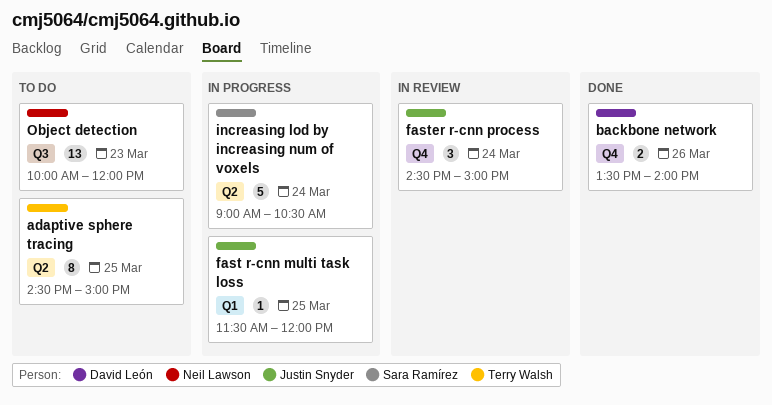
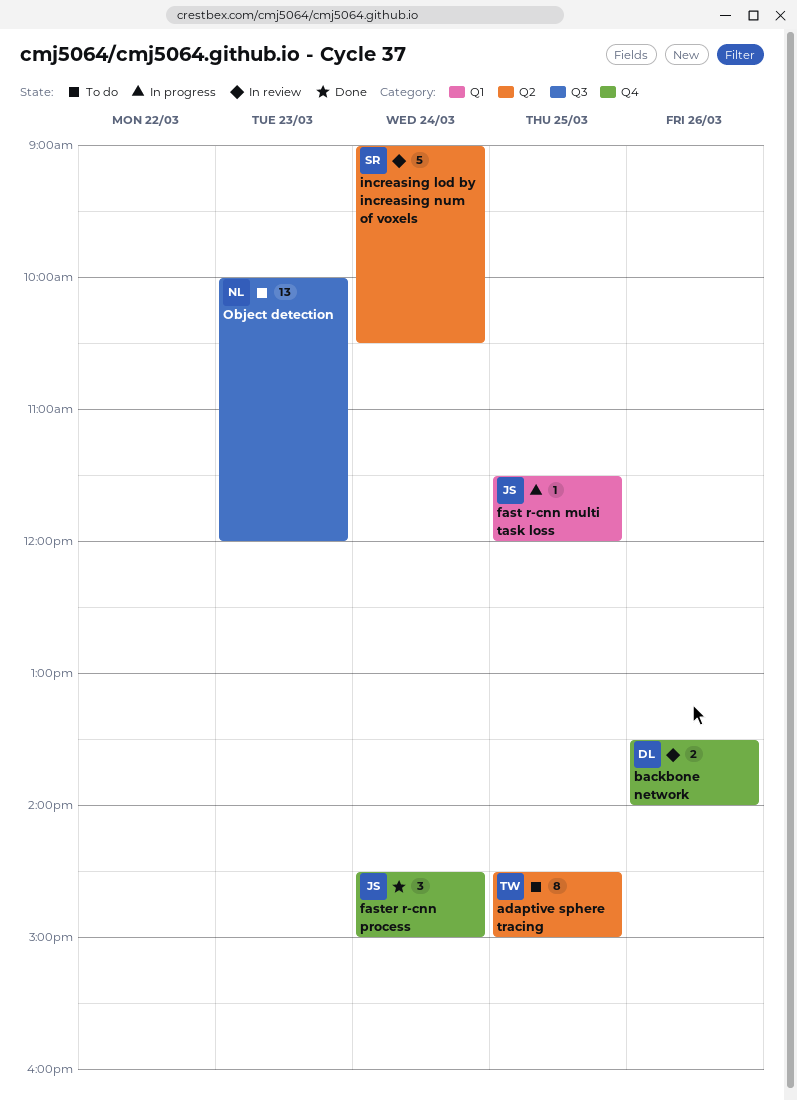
backbone network, status: Done -> In review
faster r-cnn process, status: In review -> Done
increasing lod by increasing num of voxels, status: In progress -> In review

